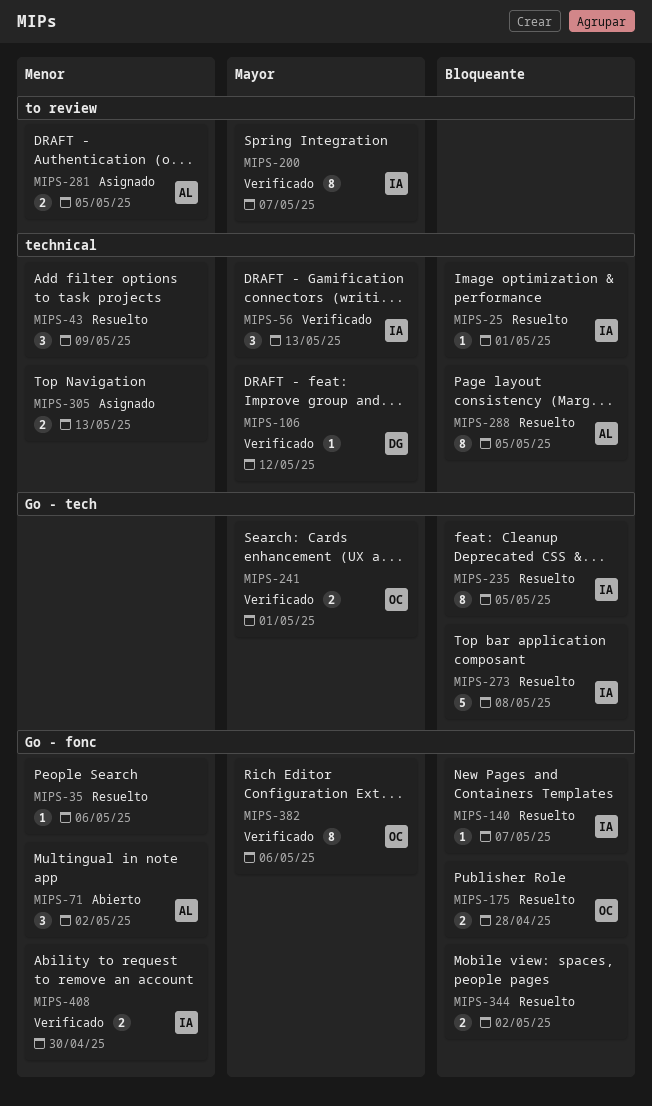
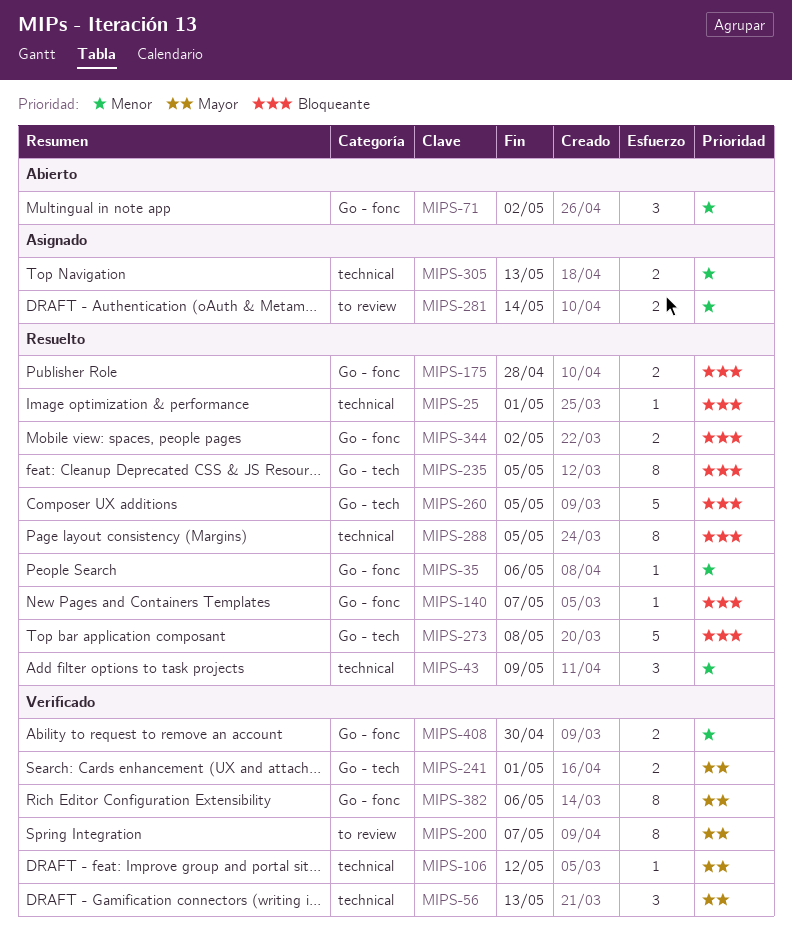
MIPS-260: none -> present
MIPS-281, due: May 5 -> May 14

